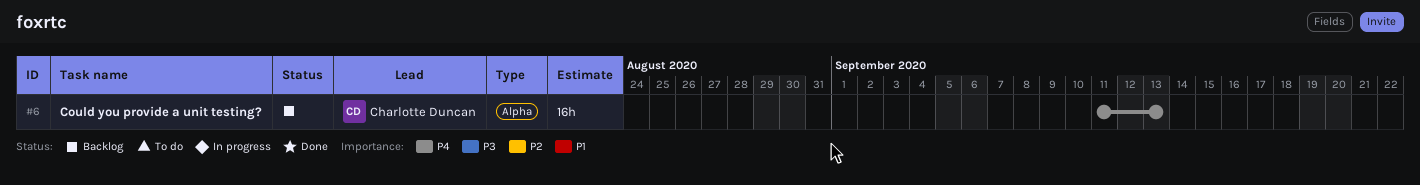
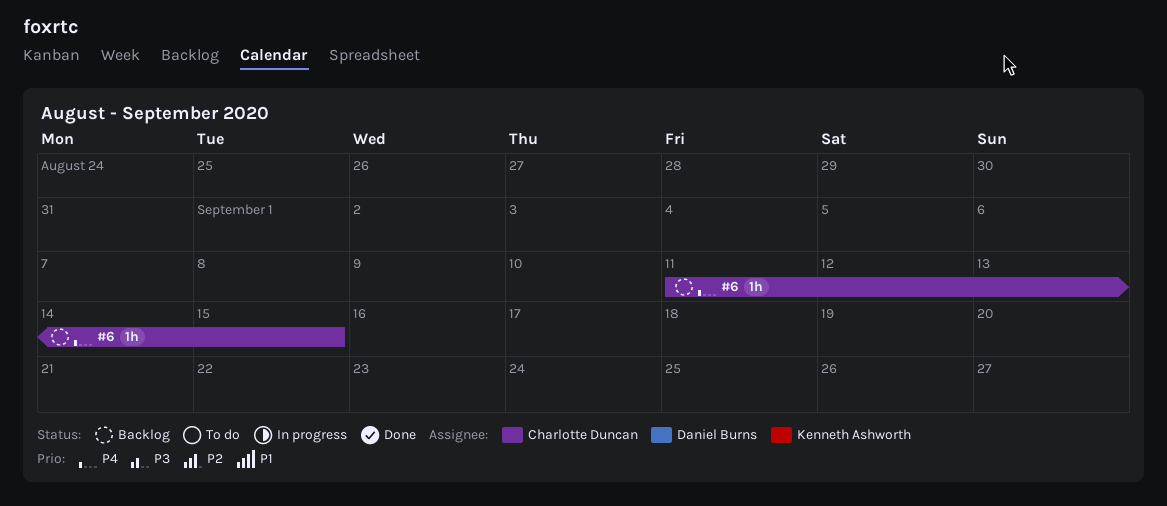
#6, estimate: 16h -> 1h
#6, due: Sep 13 -> Sep 15

